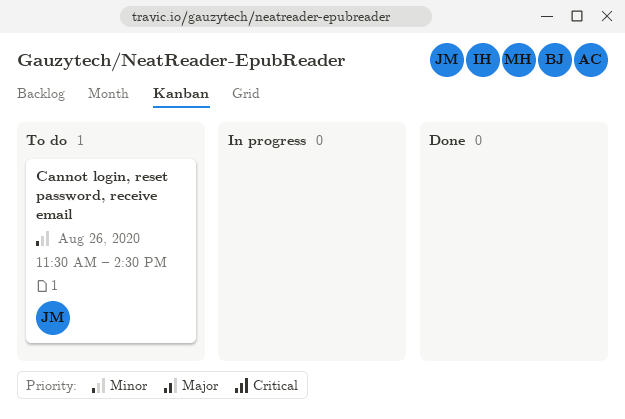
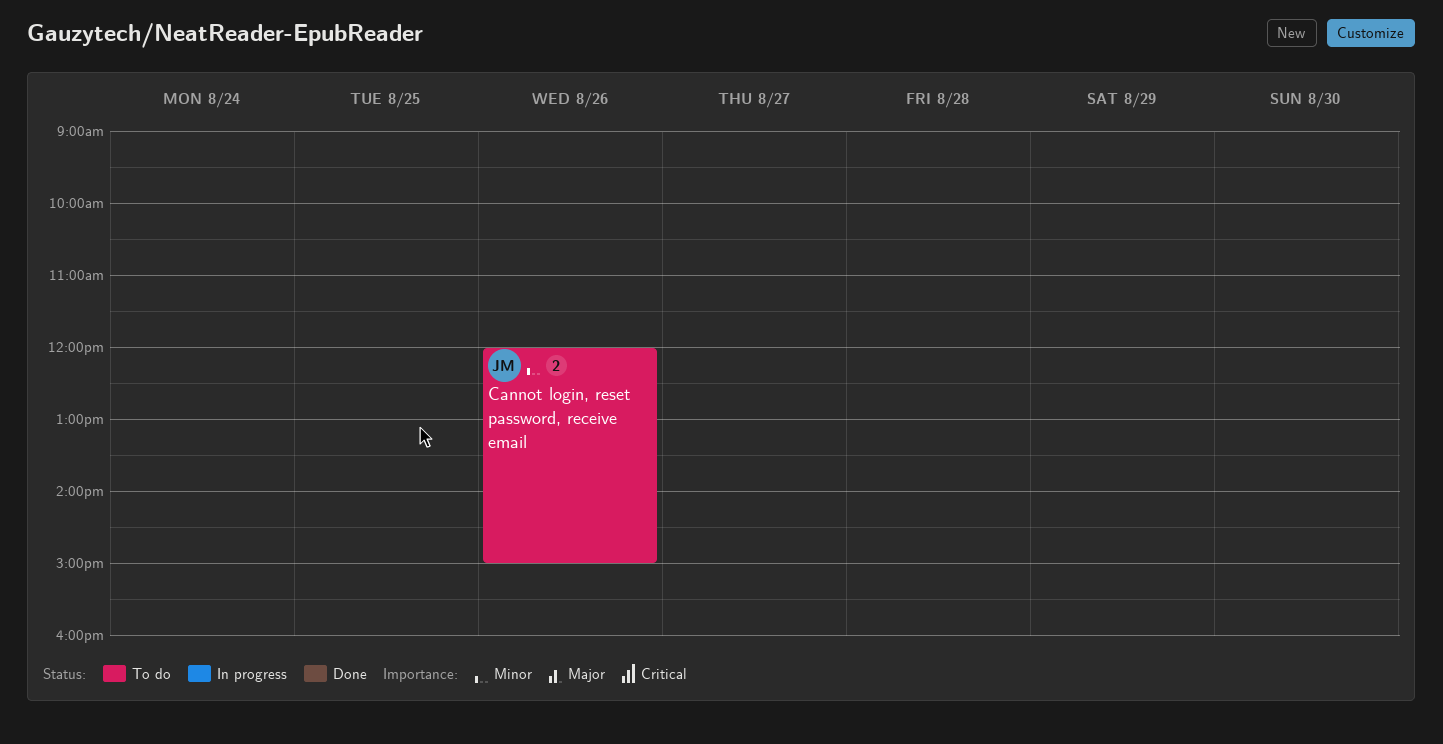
Cannot login, reset password, receive email, begins: 11:30 -> 12:00
Cannot login, reset password, receive email, ends: 14:30 -> 15:00

